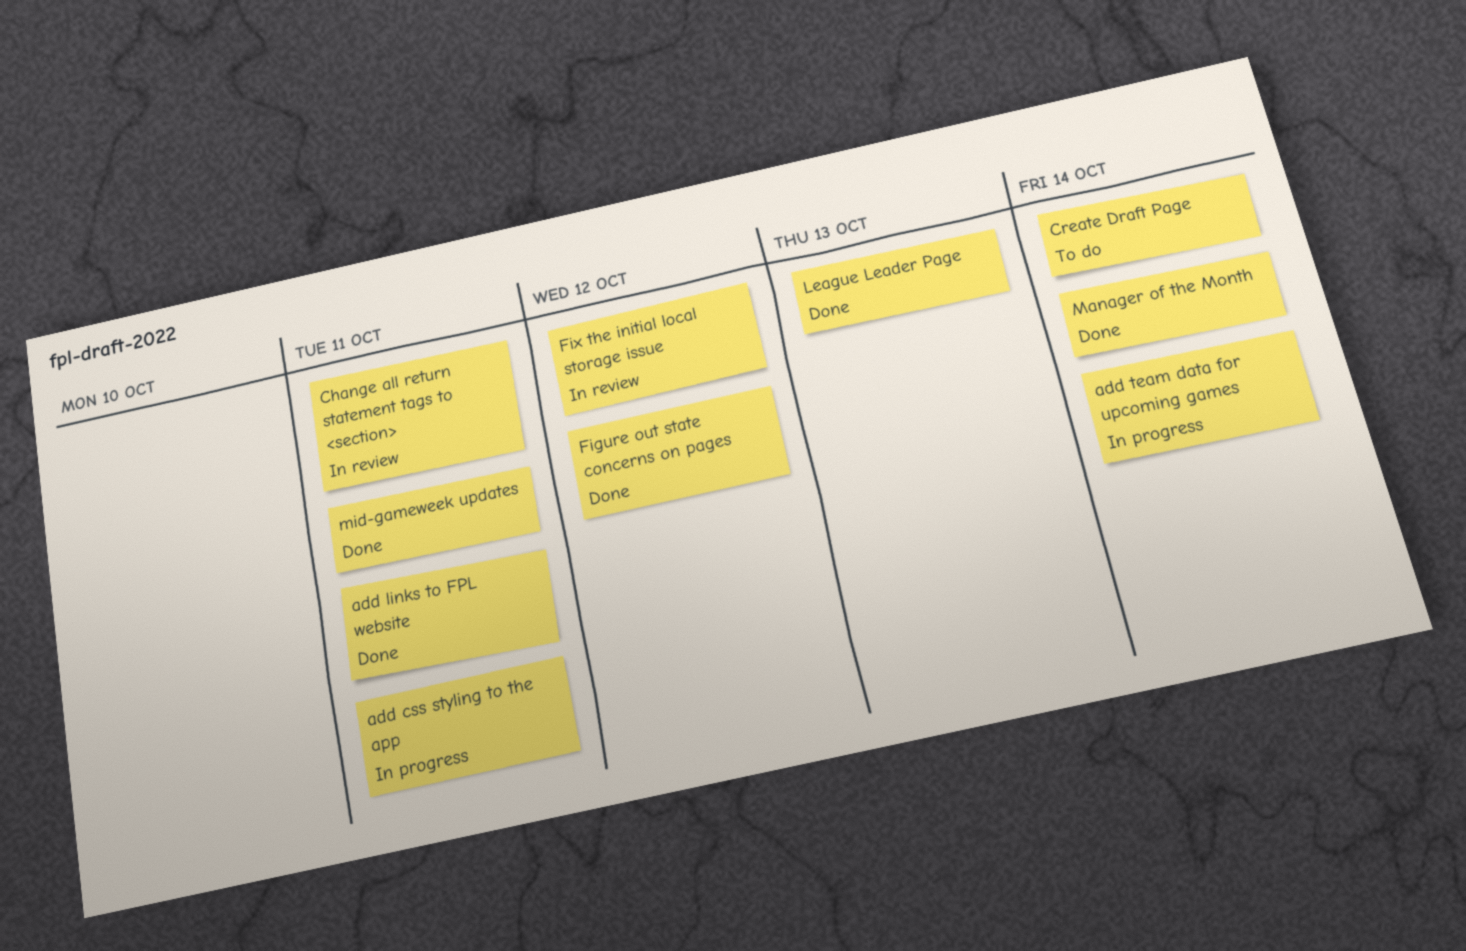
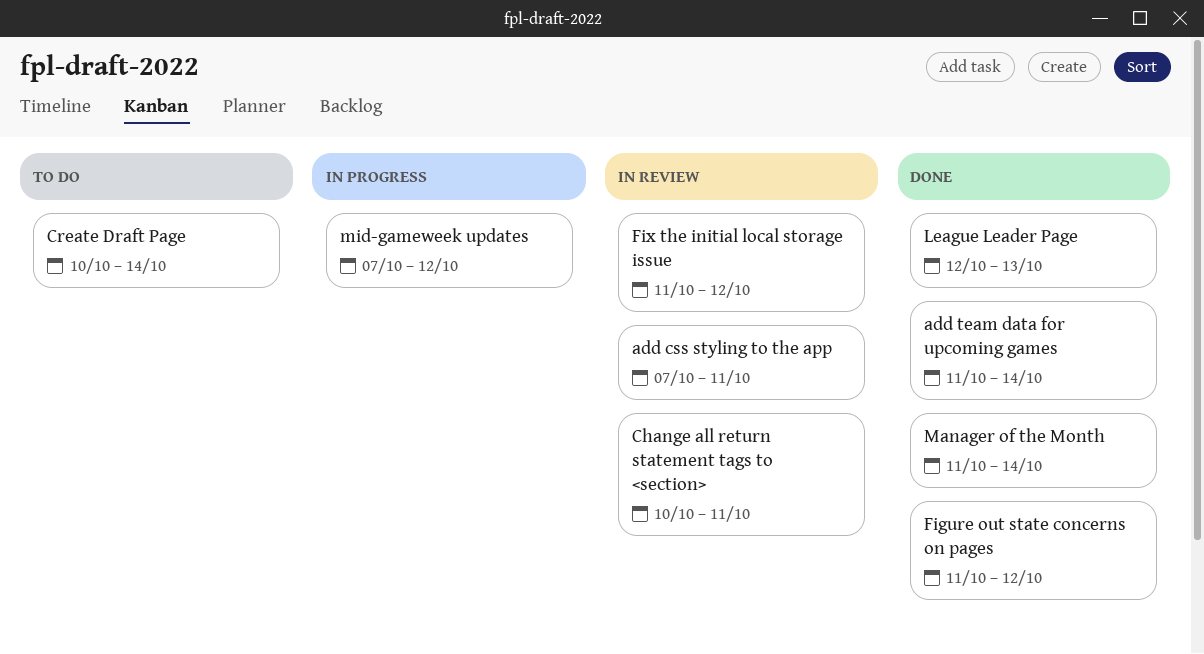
add css styling to the app, status: In progress -> In review
add links to FPL website: present -> none
add team data for upcoming games, status: In progress -> Done
mid-gameweek updates, status: Done -> In progress
mid-gameweek updates, due: Oct 11 -> Oct 12

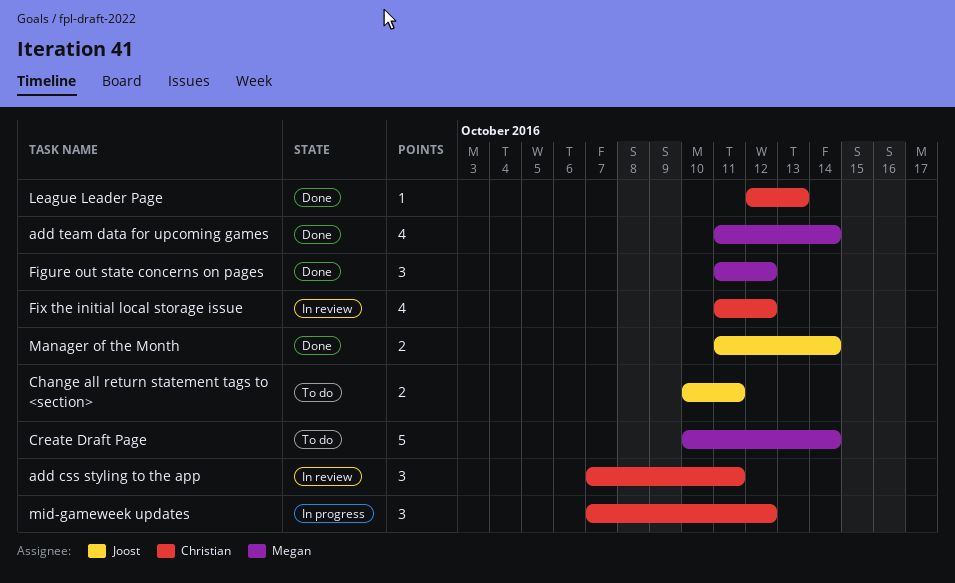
Change all return statement tags to <section>, status: In review -> To do

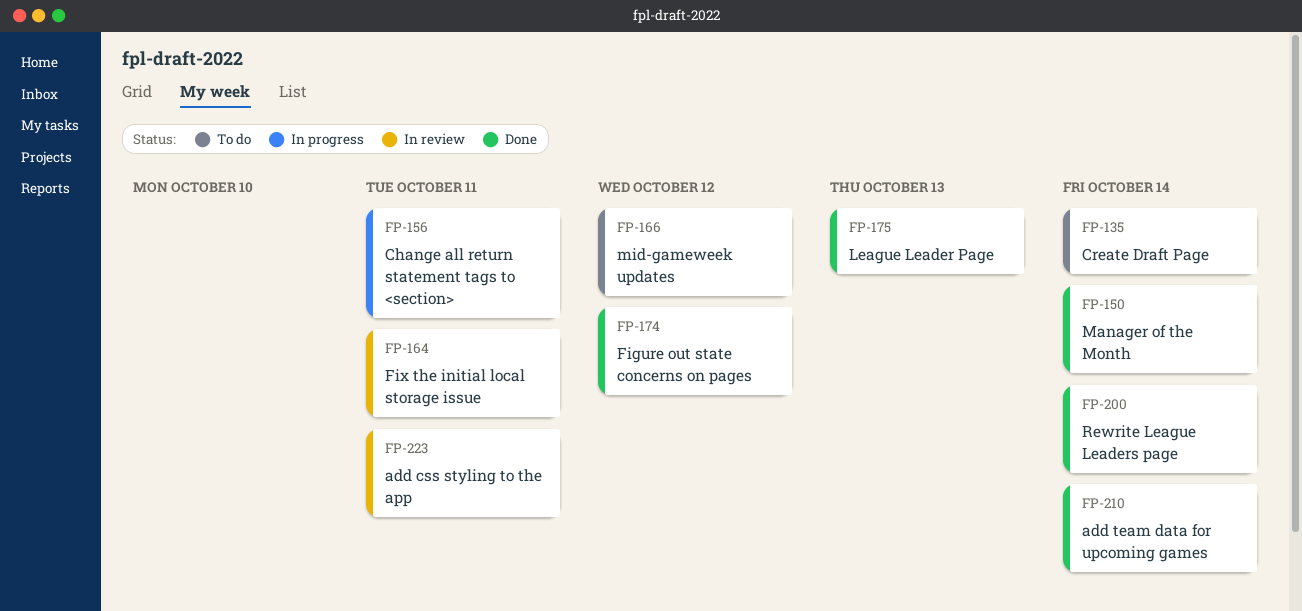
Change all return statement tags to <section>, status: To do -> In progress
Fix the initial local storage issue, due: Oct 12 -> Oct 11
mid-gameweek updates, status: In progress -> To do
Rewrite League Leaders page: none -> present

